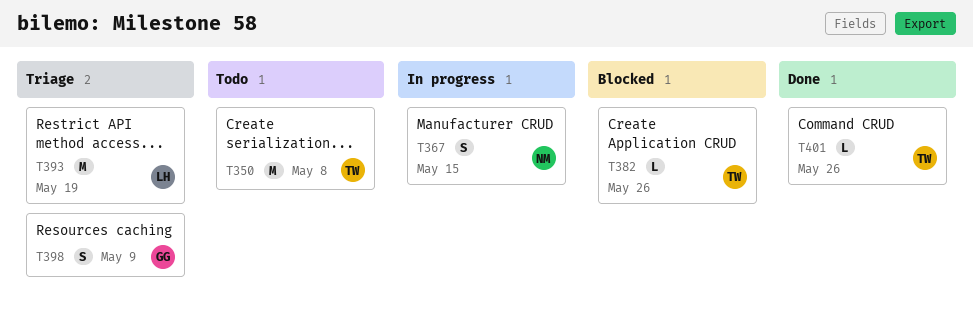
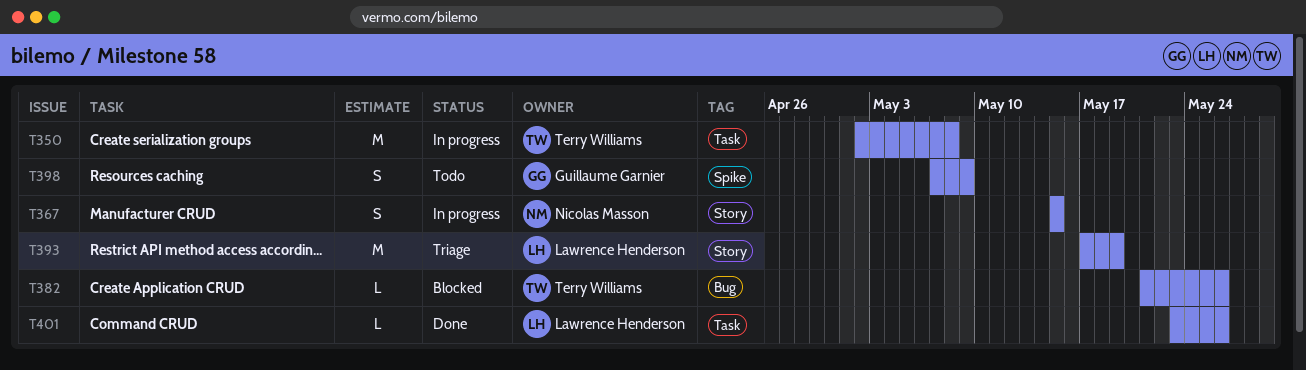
T350, status: Todo -> In progress
T398, status: Triage -> Todo
T401, owner: Terry Williams -> Lawrence Henderson

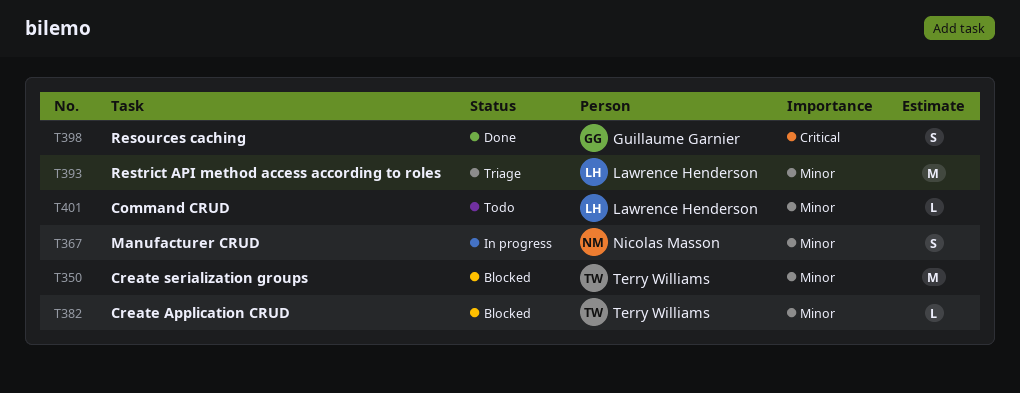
T350, status: In progress -> Blocked
T398, status: Todo -> Done
T401, status: Done -> Todo

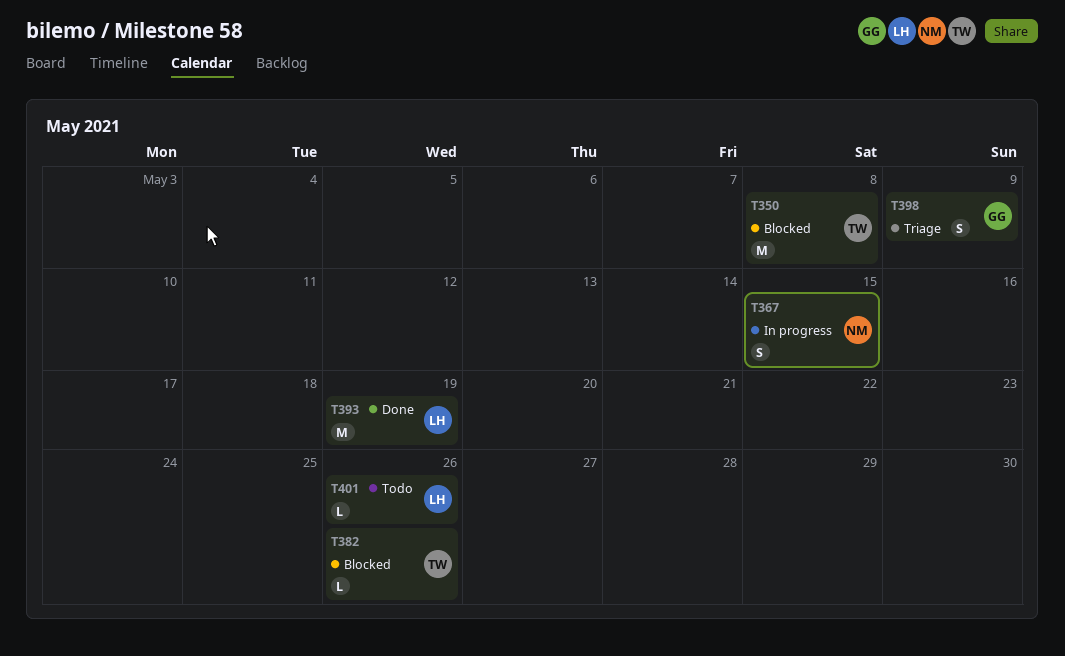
T393, status: Triage -> Done
T398, status: Done -> Triage

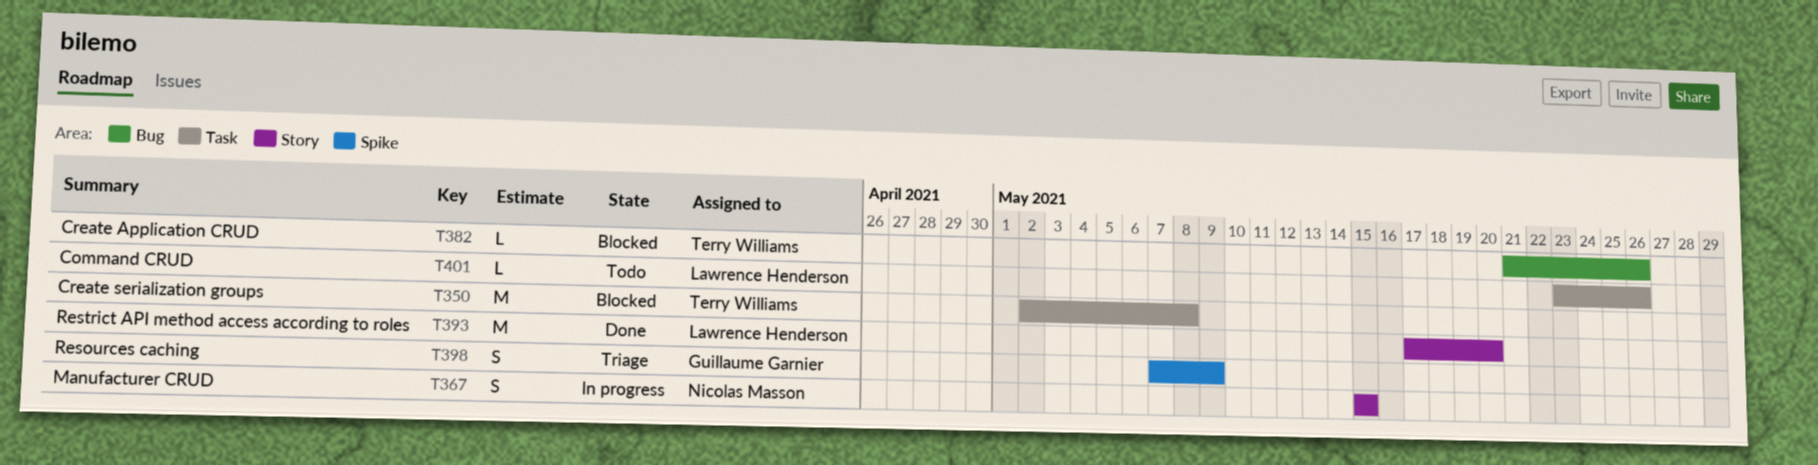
T393, due: May 19 -> May 20

